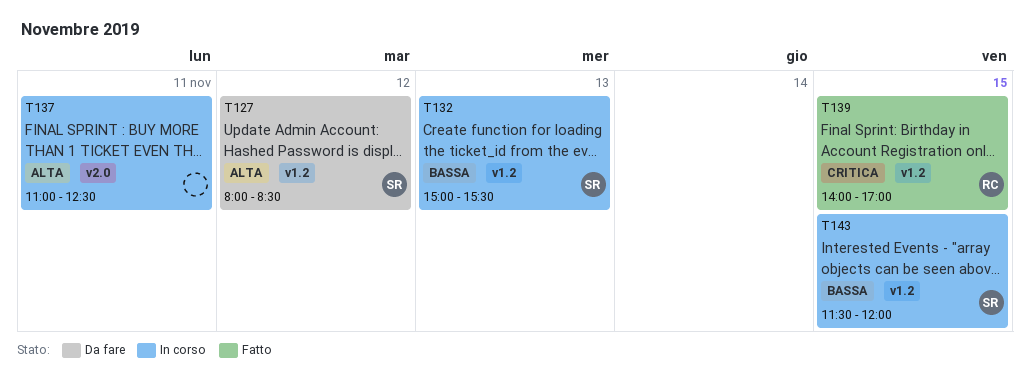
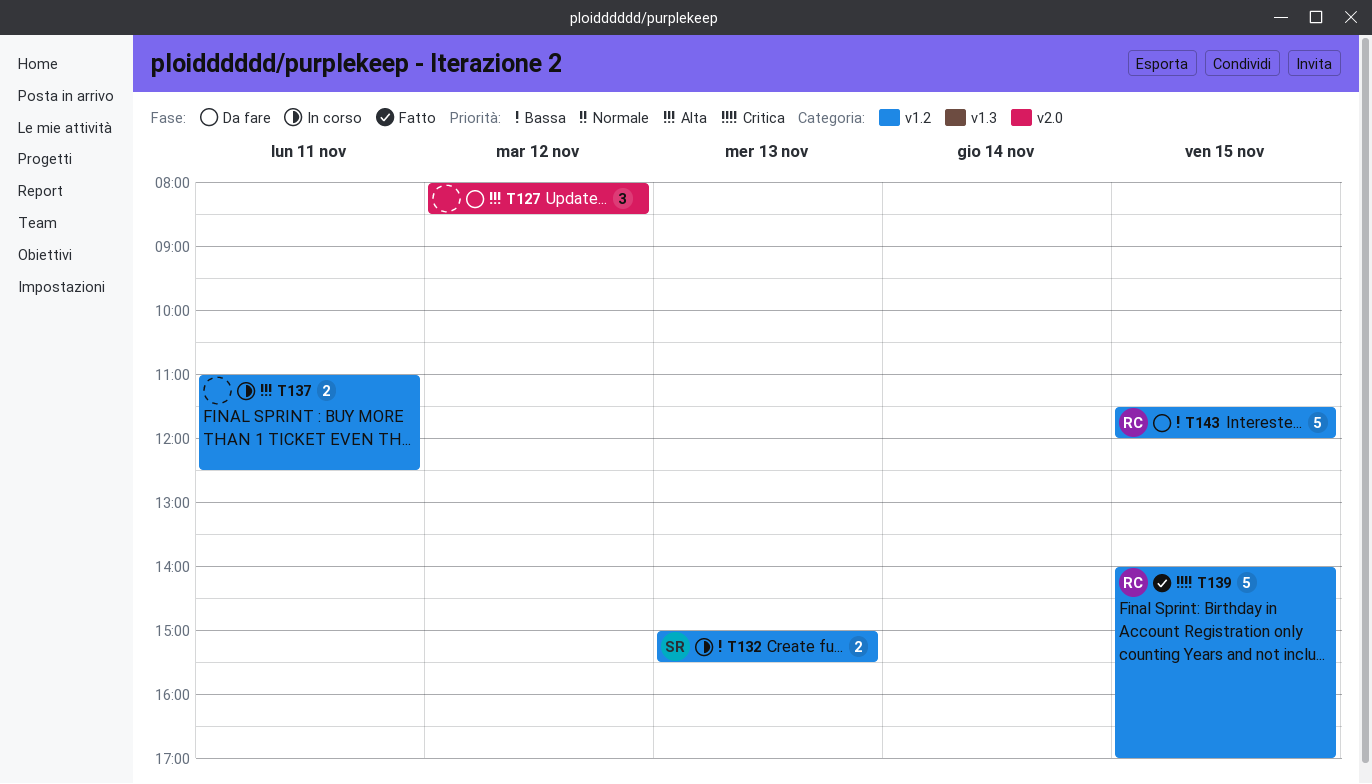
T127, owner: SR -> none
T127, label: v1.2 -> v2.0
T137, label: v2.0 -> v1.2
T143, status: In corso -> Da fare
T143, owner: SR -> RC

